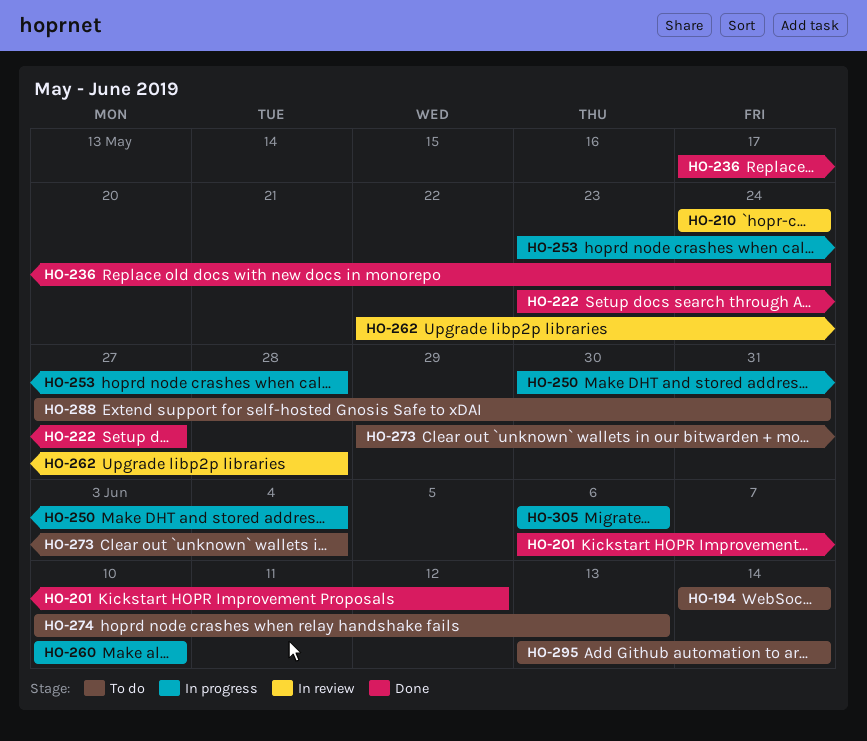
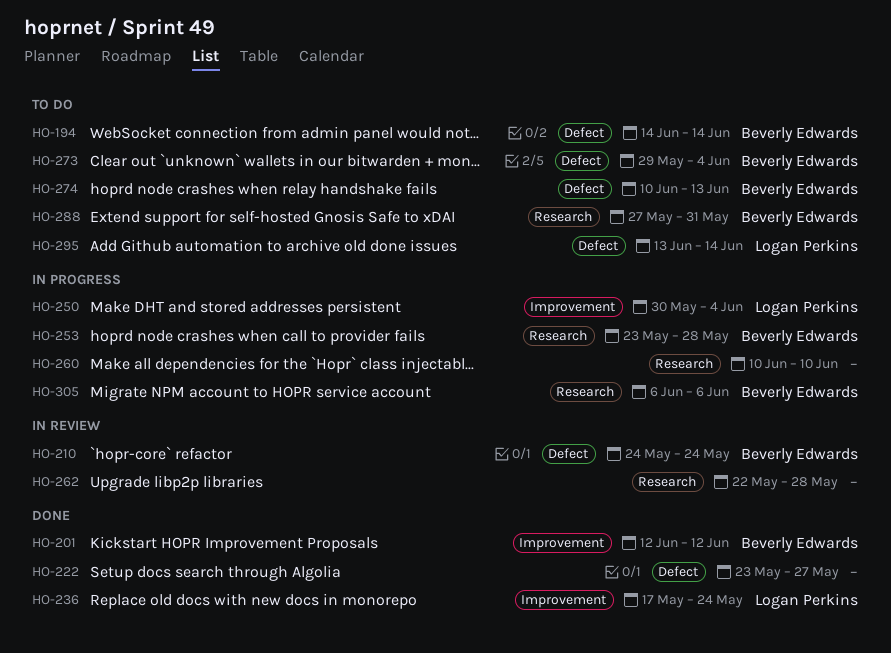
HO-201, start: Jun 6 -> Jun 12

